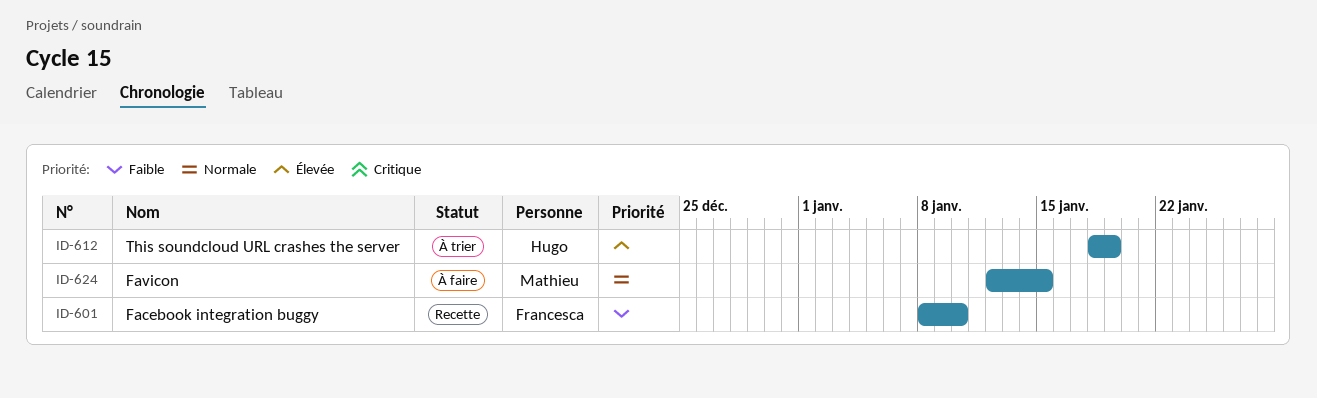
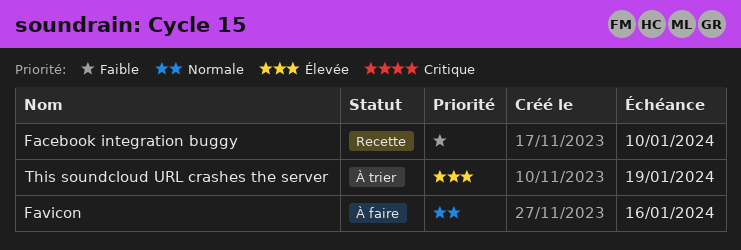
Favicon, due: Jan 15 -> Jan 16

